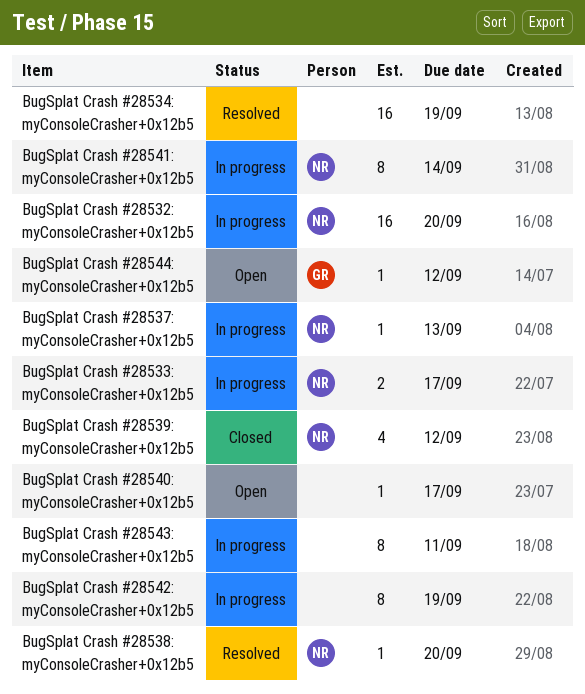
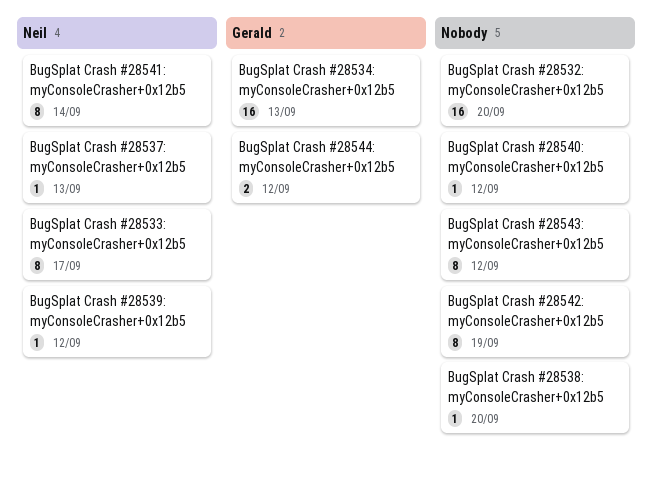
BugSplat Crash #28532: myConsoleCrasher+0x12b5, owner: Neil -> none
BugSplat Crash #28533: myConsoleCrasher+0x12b5, estimate: 2 -> 8
BugSplat Crash #28534: myConsoleCrasher+0x12b5, owner: none -> Gerald
BugSplat Crash #28534: myConsoleCrasher+0x12b5, due: Sep 19 -> Sep 13
BugSplat Crash #28538: myConsoleCrasher+0x12b5, owner: Neil -> none
BugSplat Crash #28539: myConsoleCrasher+0x12b5, estimate: 4 -> 1
BugSplat Crash #28540: myConsoleCrasher+0x12b5, due: Sep 17 -> Sep 12
BugSplat Crash #28543: myConsoleCrasher+0x12b5, due: Sep 11 -> Sep 12
BugSplat Crash #28544: myConsoleCrasher+0x12b5, estimate: 1 -> 2

